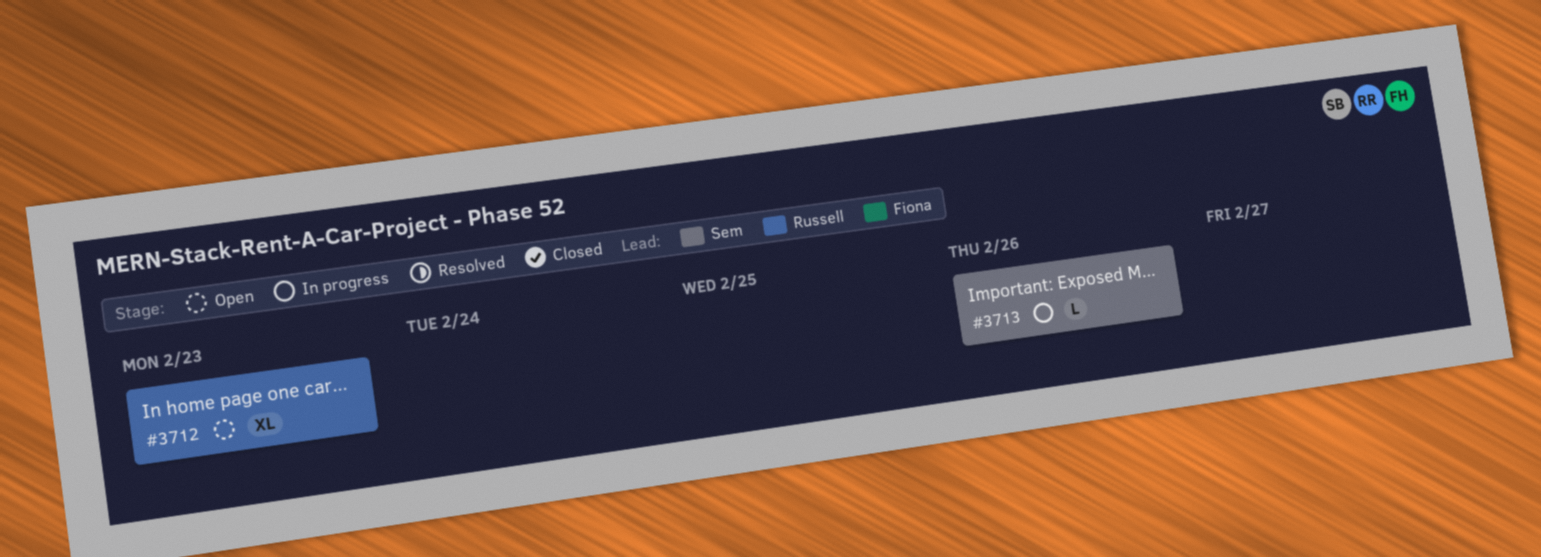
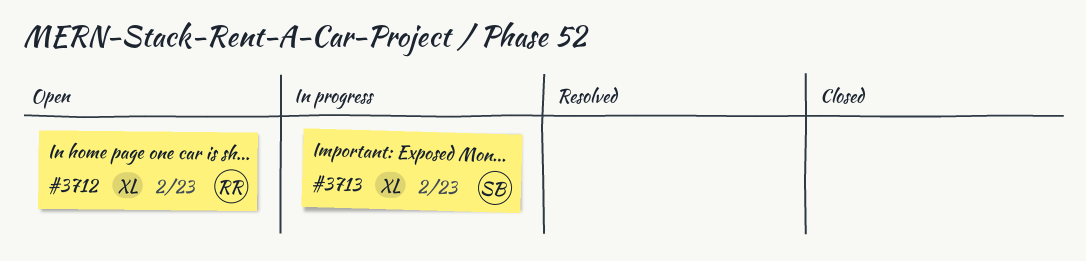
#3713, estimate: L -> XL
#3713, due: Feb 26 -> Feb 23

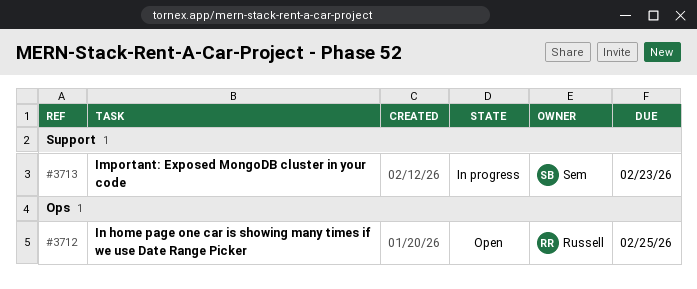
#3712, due: Feb 23 -> Feb 25

